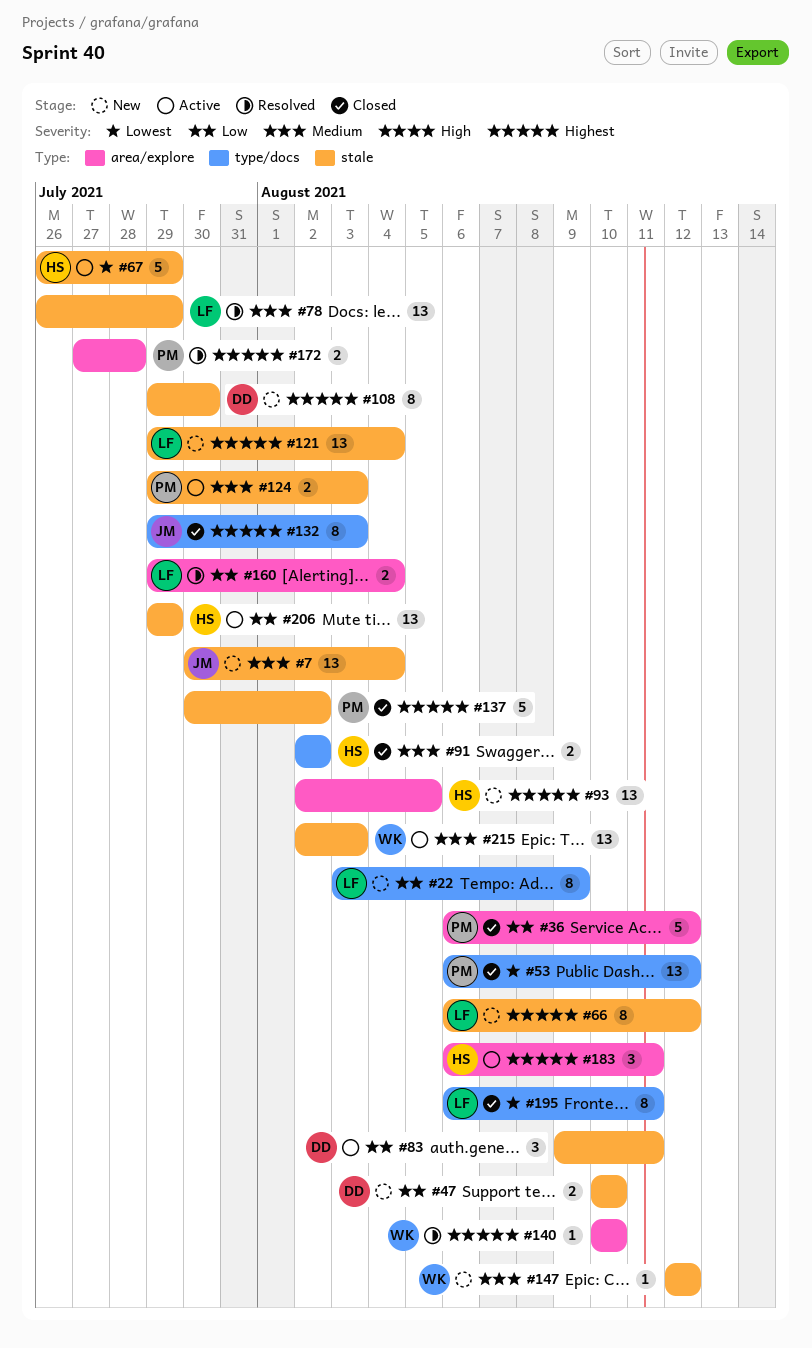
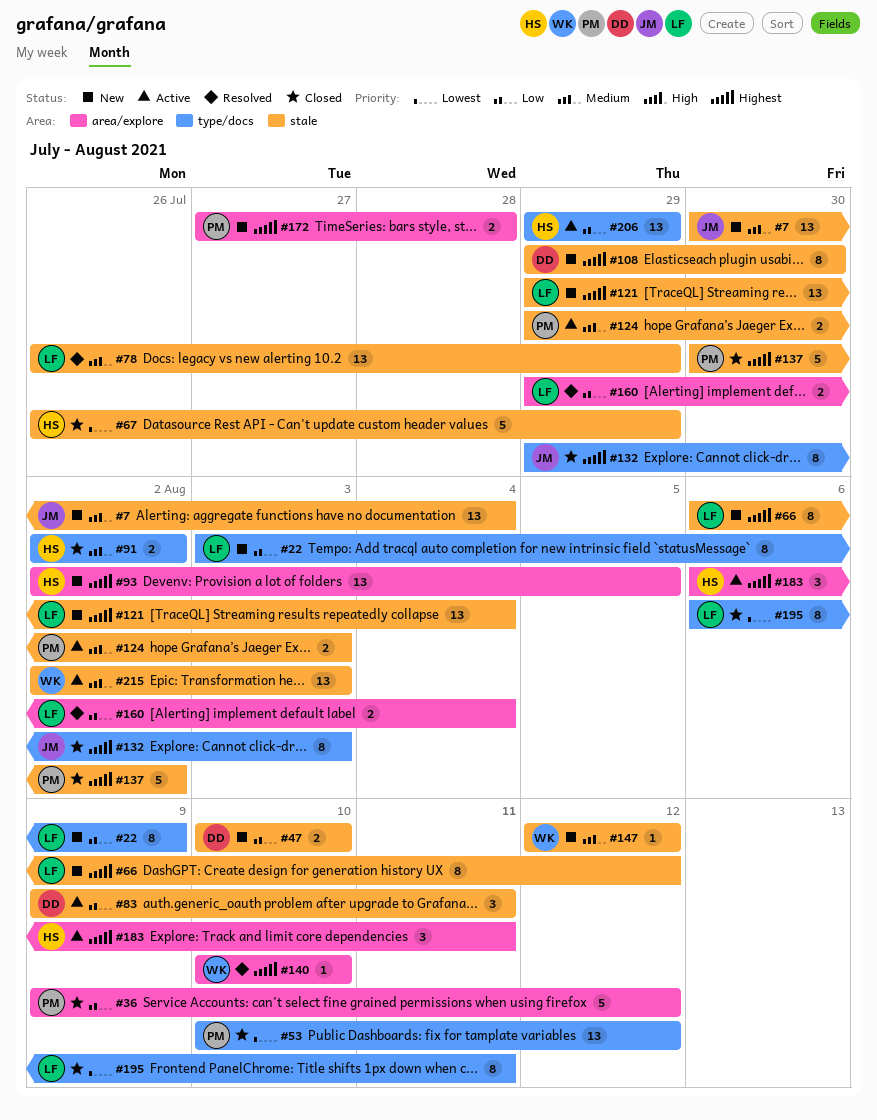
#36, start: Aug 6 -> Aug 9
#53, start: Aug 6 -> Aug 10
#67, status: Active -> Closed
#172, status: Resolved -> New
#206, label: stale -> type/docs

